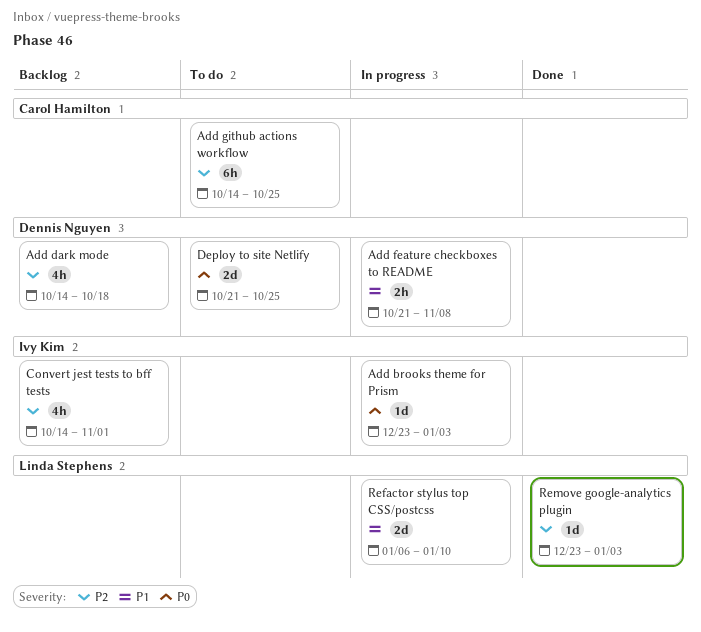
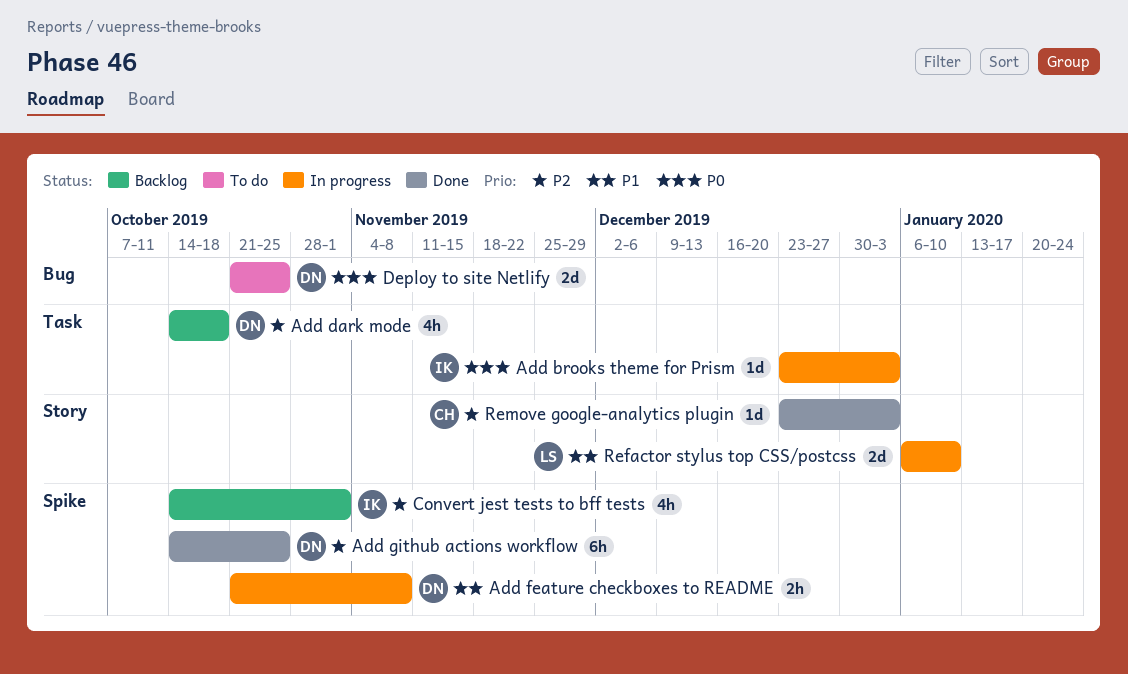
Add github actions workflow, status: To do -> Done
Add github actions workflow, owner: Carol Hamilton -> Dennis Nguyen
Remove google-analytics plugin, owner: Linda Stephens -> Carol Hamilton

